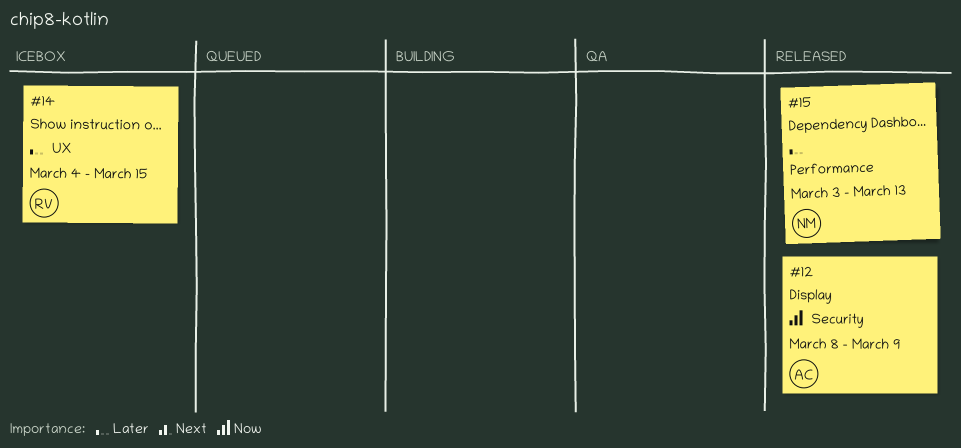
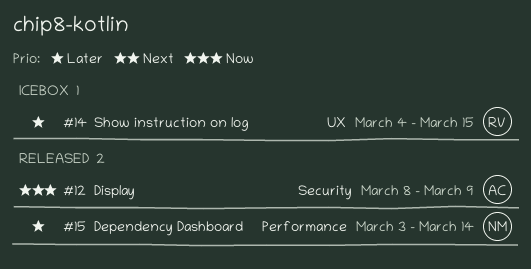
#15, due: Mar 13 -> Mar 14

